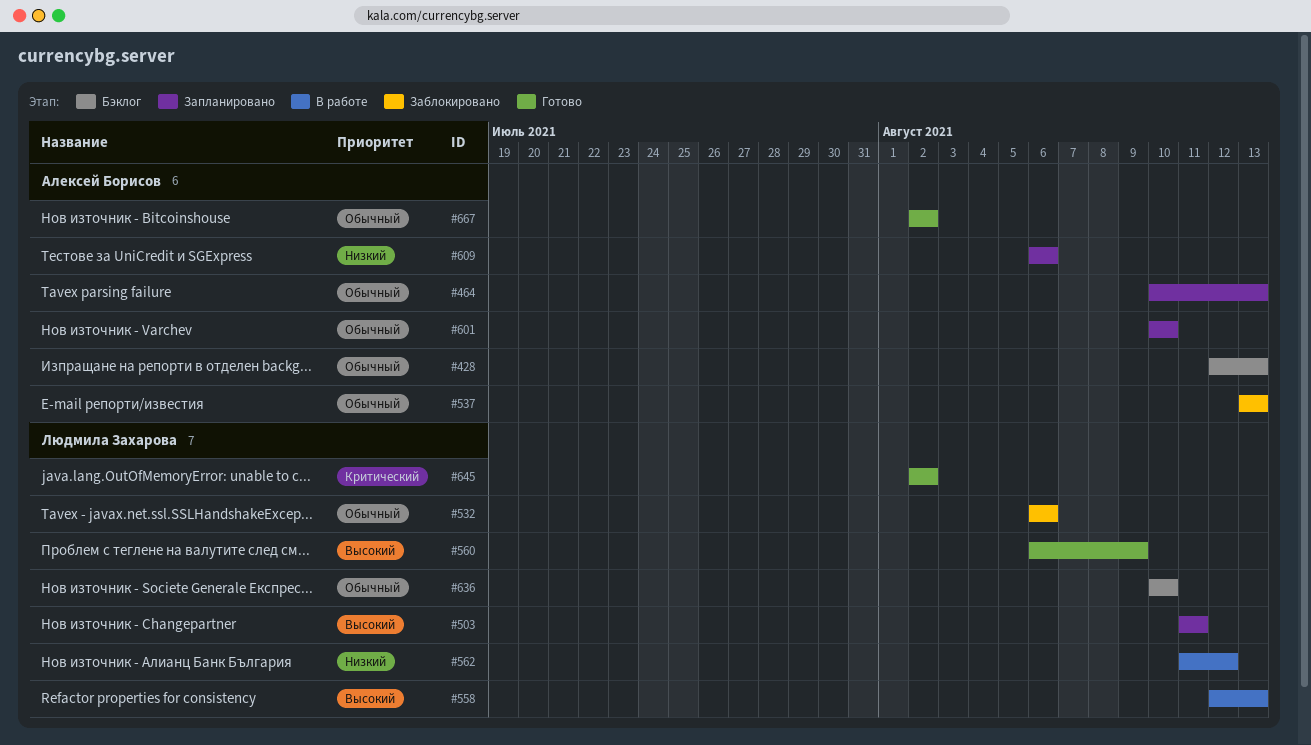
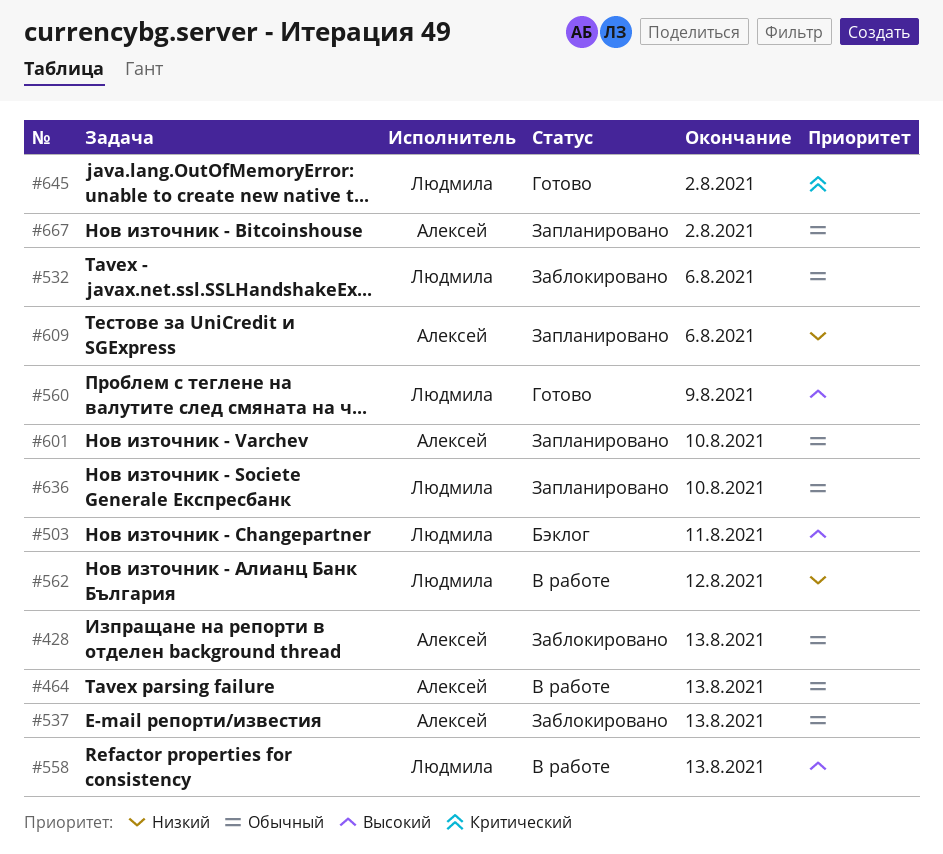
#428, status: Бэклог -> Заблокировано
#464, status: Запланировано -> В работе
#503, status: Запланировано -> Бэклог
#636, status: Бэклог -> Запланировано
#667, status: Готово -> Запланировано

